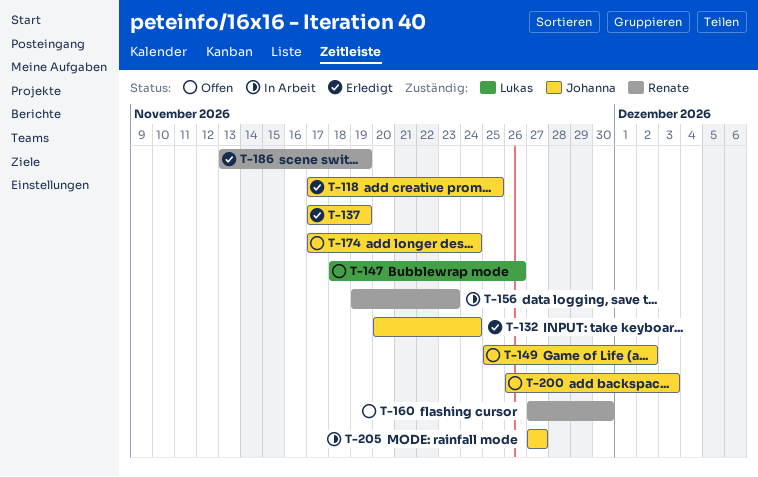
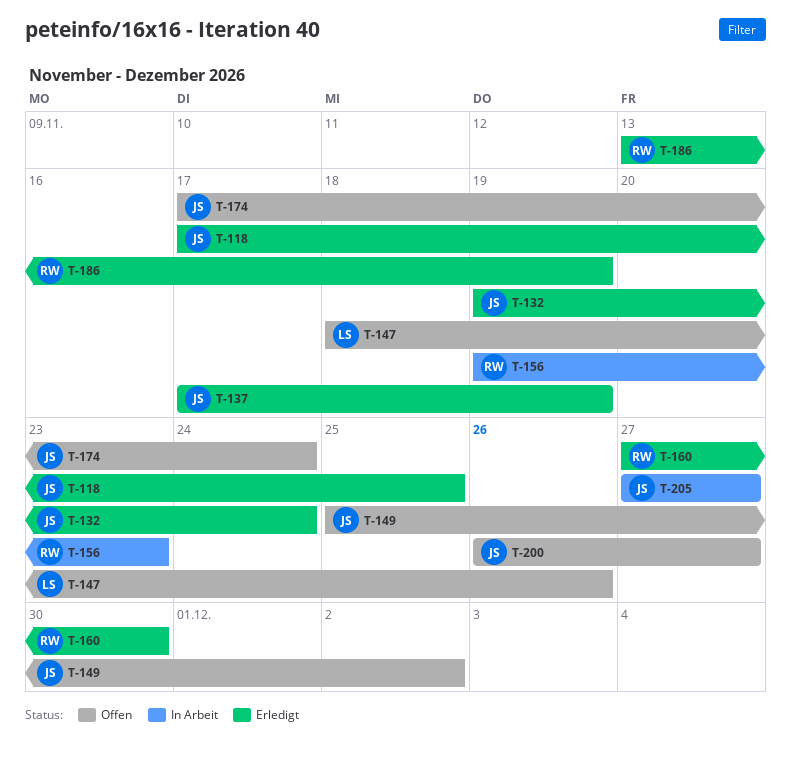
T-132, start: Nov 20 -> Nov 19
T-160, status: Offen -> Erledigt
T-200, due: Dec 3 -> Nov 27

